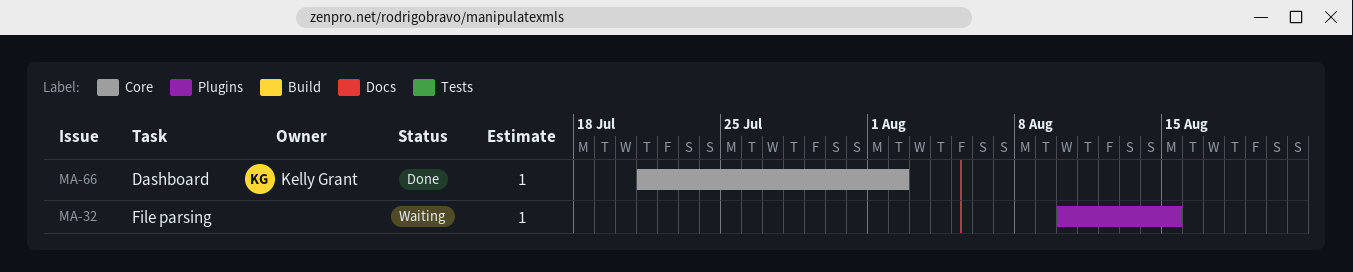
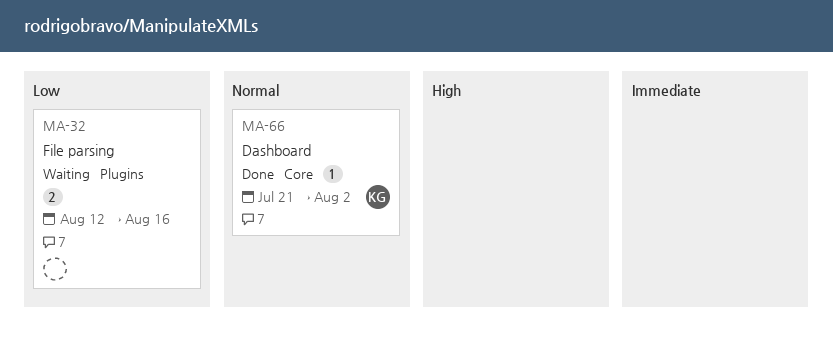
MA-32, estimate: 1 -> 2
MA-32, start: Aug 10 -> Aug 12
MA-32, due: Aug 15 -> Aug 16

